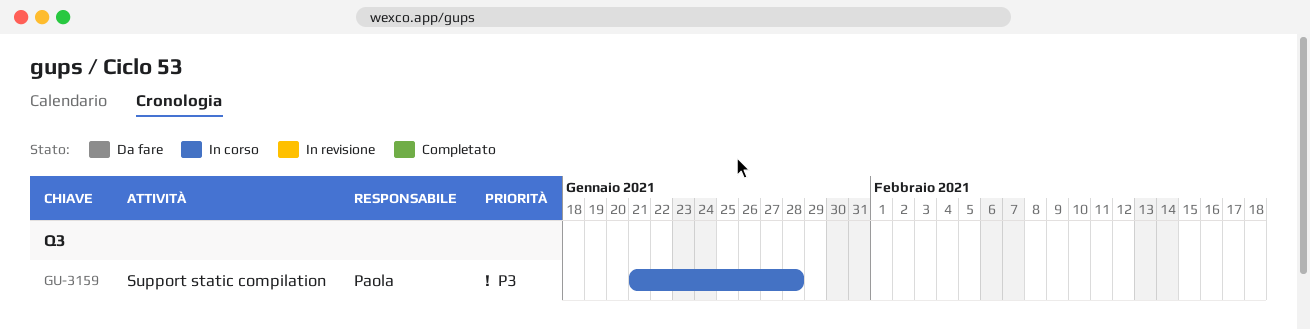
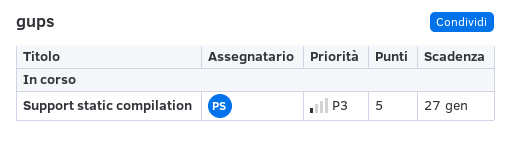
Support static compilation, due: Jan 28 -> Jan 27

